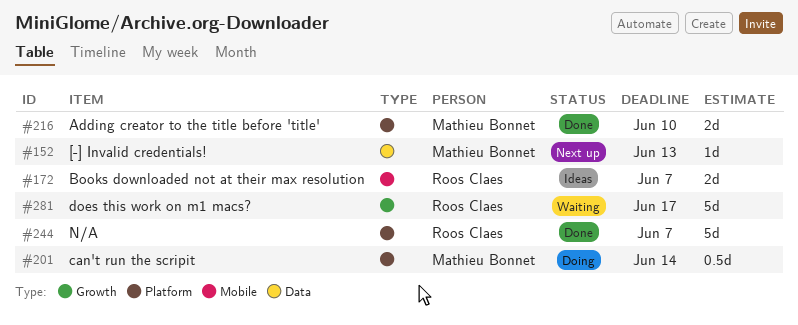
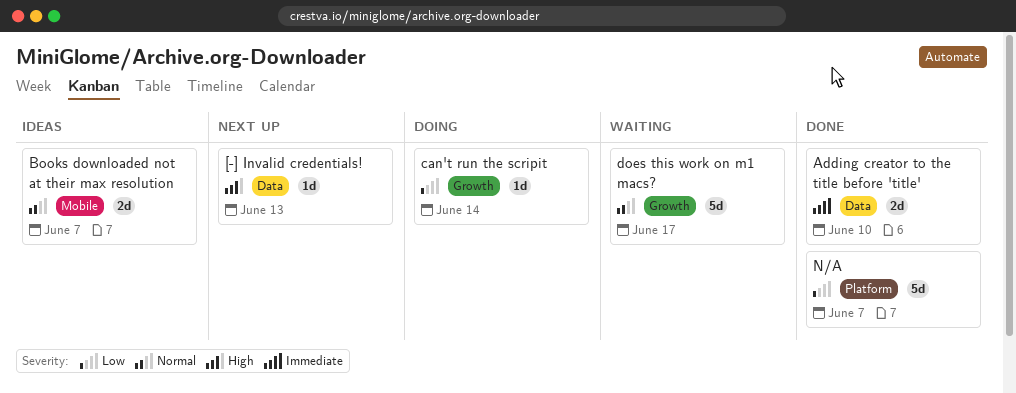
Adding creator to the title before 'title', label: Platform -> Data
can't run the scripit, label: Platform -> Growth
can't run the scripit, estimate: 0.5d -> 1d

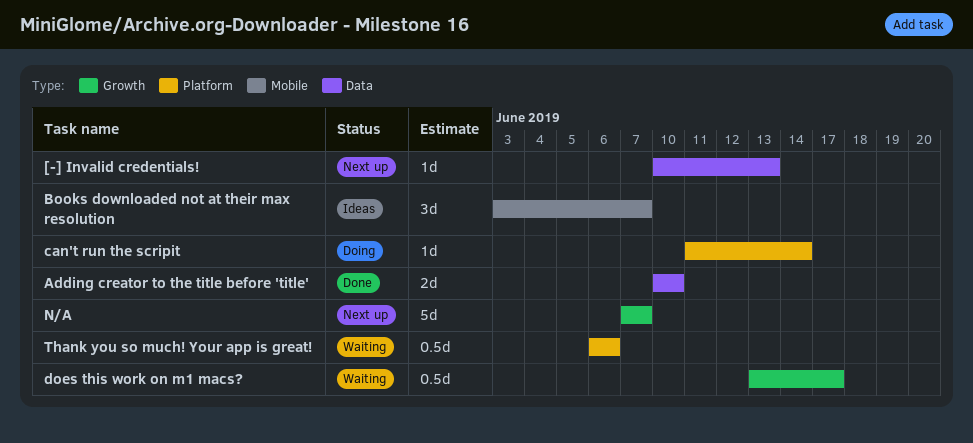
Books downloaded not at their max resolution, estimate: 2d -> 3d
can't run the scripit, label: Growth -> Platform
does this work on m1 macs?, estimate: 5d -> 0.5d
N/A, status: Done -> Next up
N/A, label: Platform -> Growth
Thank you so much! Your app is great!: none -> present

